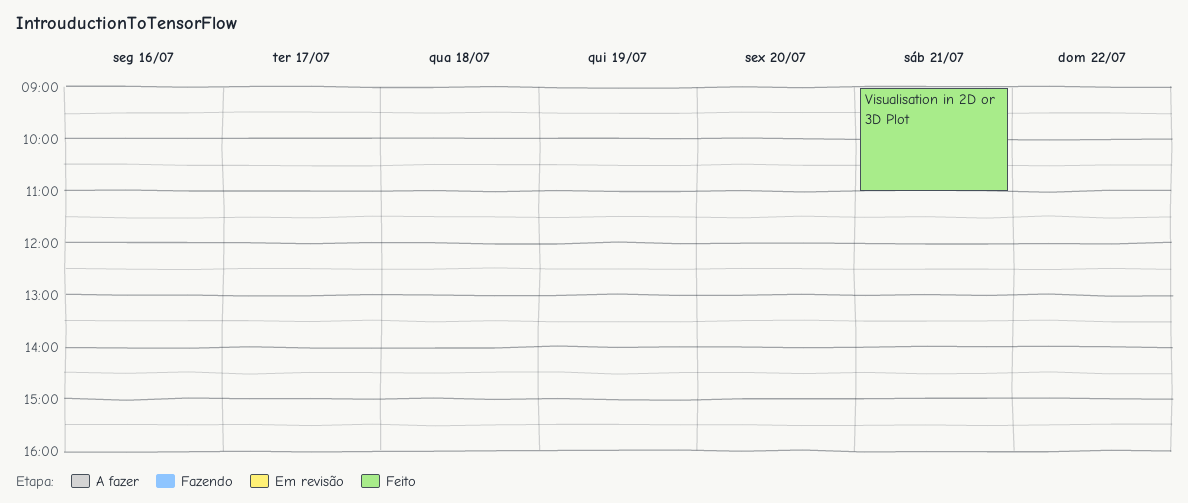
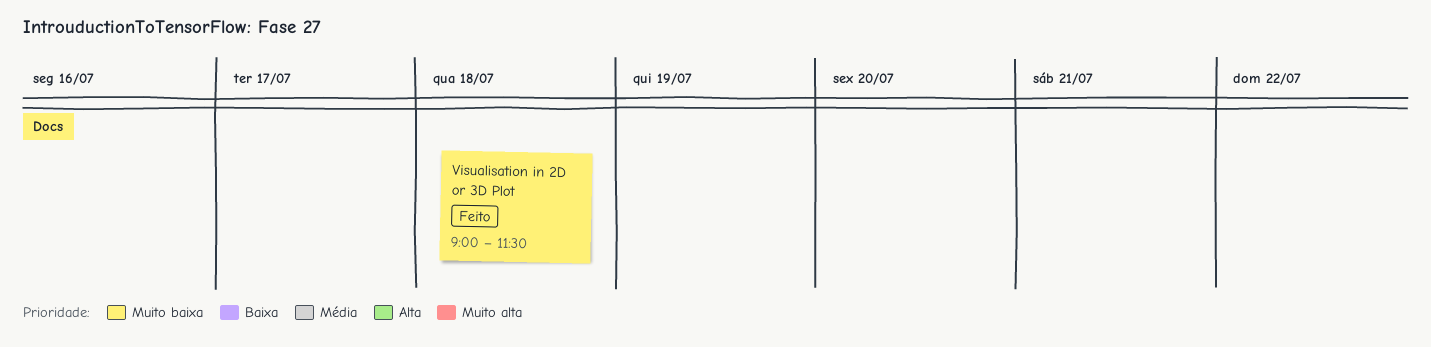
Visualisation in 2D or 3D Plot, day: Jul 21 -> Jul 18
Visualisation in 2D or 3D Plot, ends: 11:00 -> 11:30

